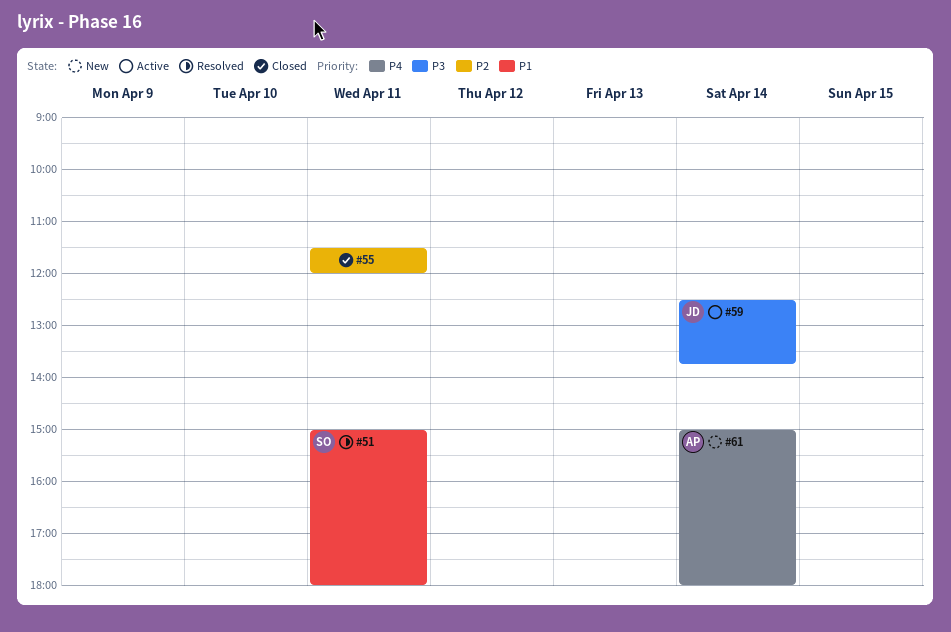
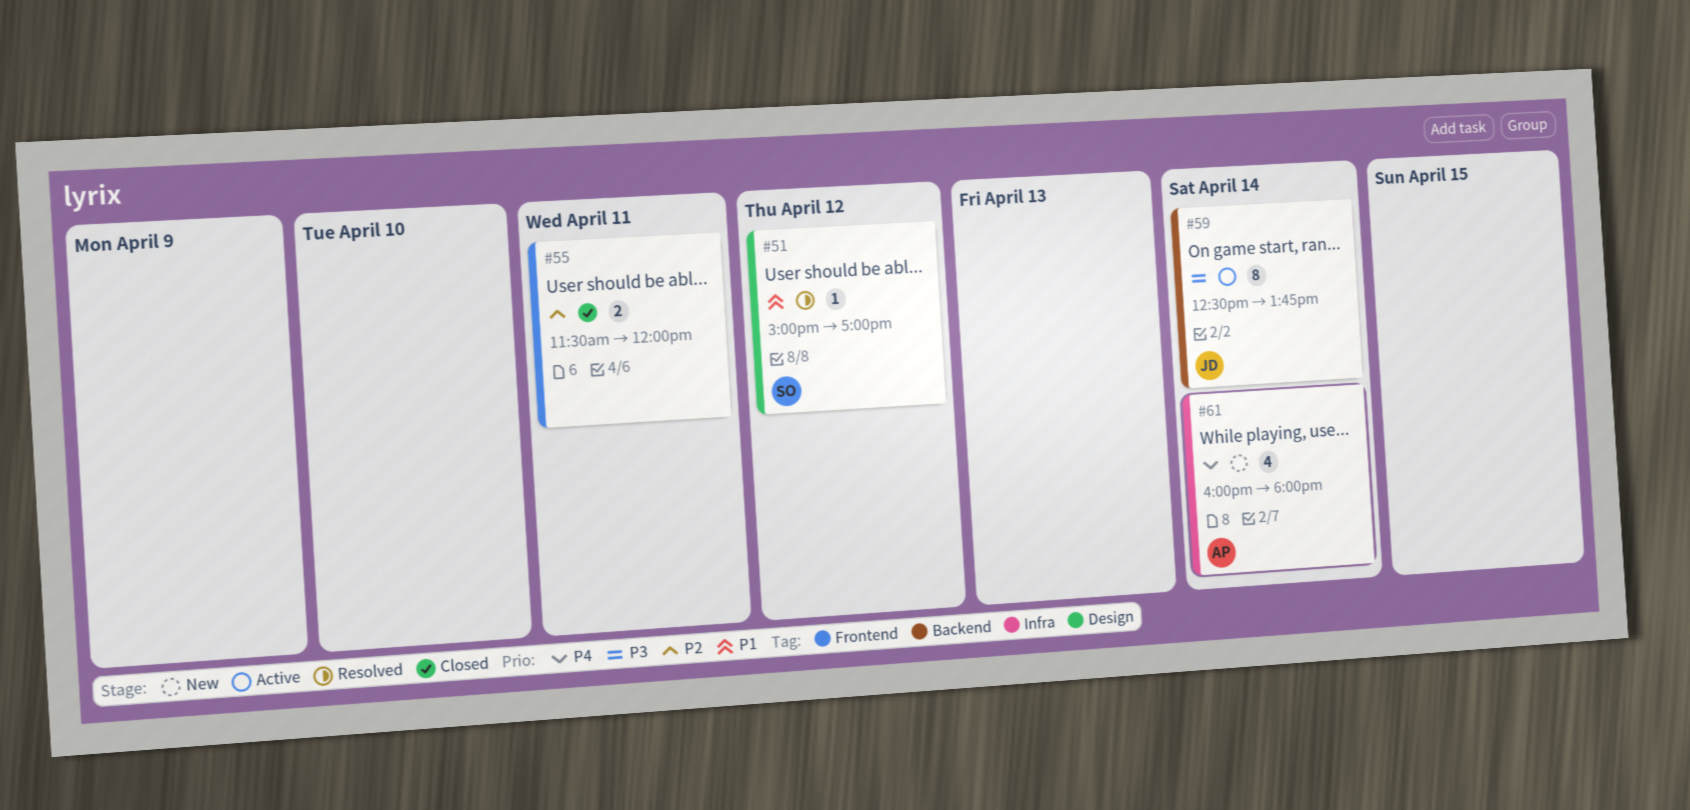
#51, day: Apr 11 -> Apr 12
#51, ends: 18:00 -> 17:00
#61, begins: 15:00 -> 16:00

